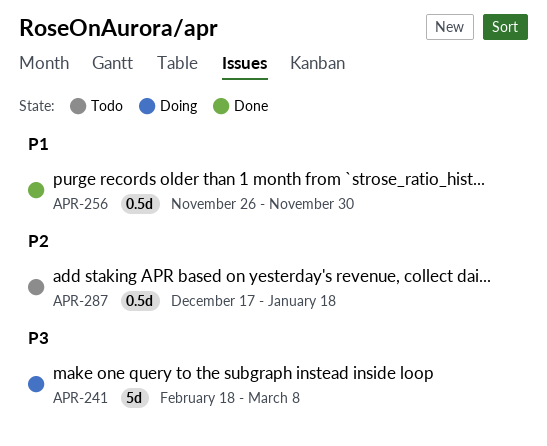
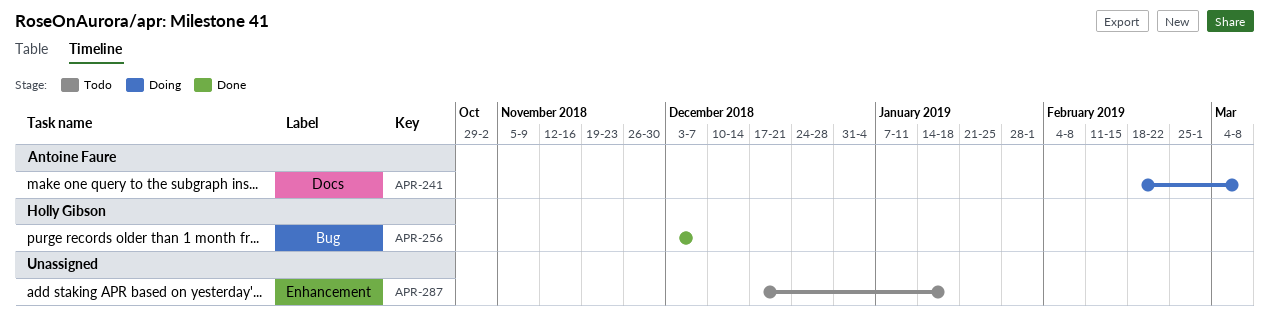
APR-256, start: Nov 26 -> Dec 3
APR-256, due: Nov 30 -> Dec 7

